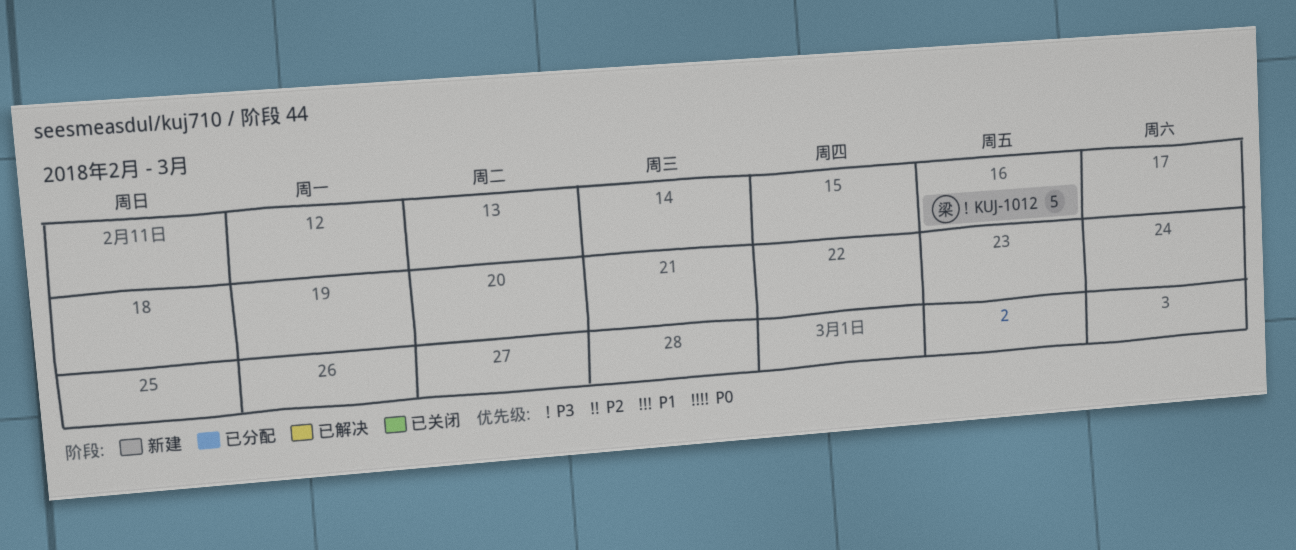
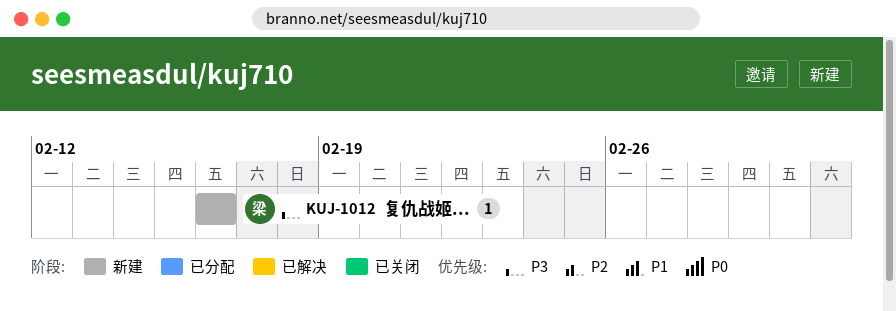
KUJ-1012, estimate: 5 -> 1

